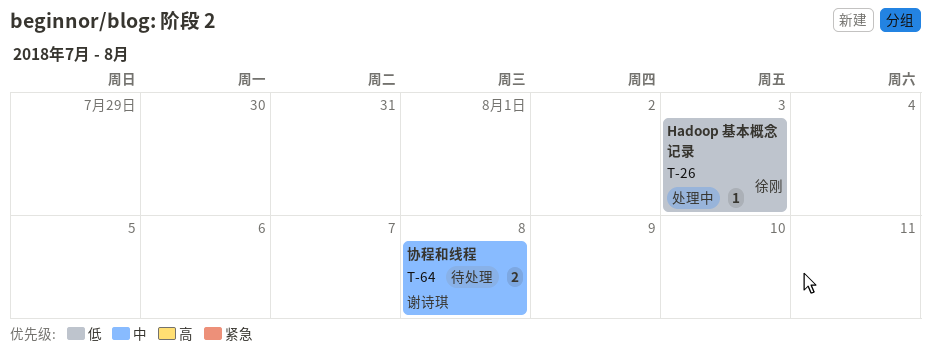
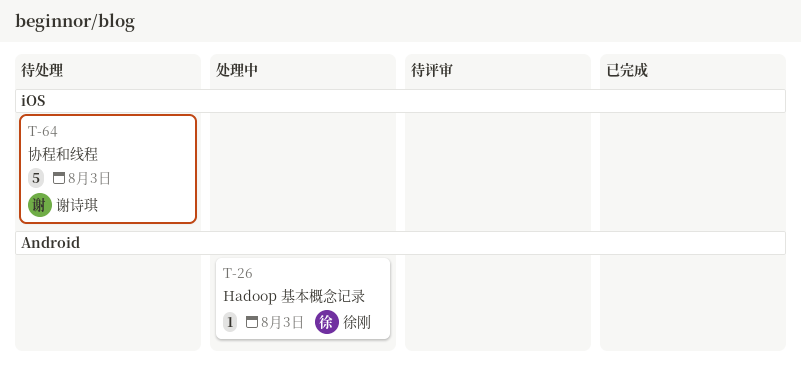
T-64, estimate: 2 -> 5
T-64, due: Aug 8 -> Aug 3

